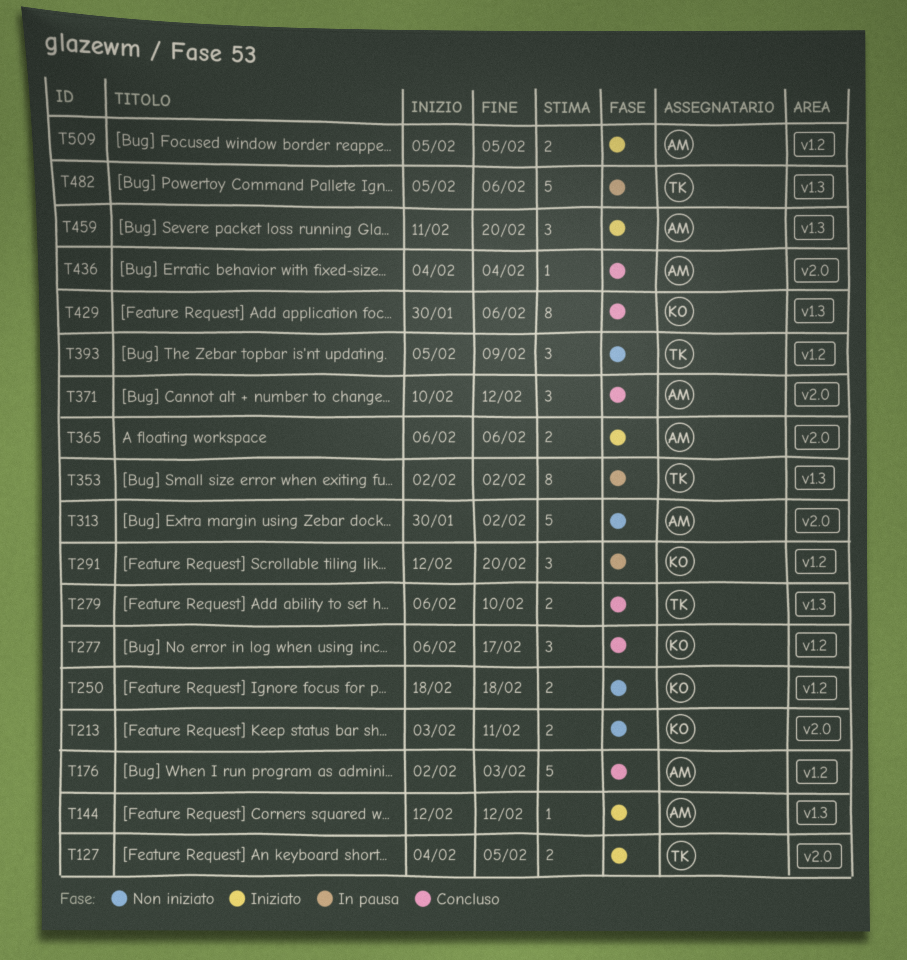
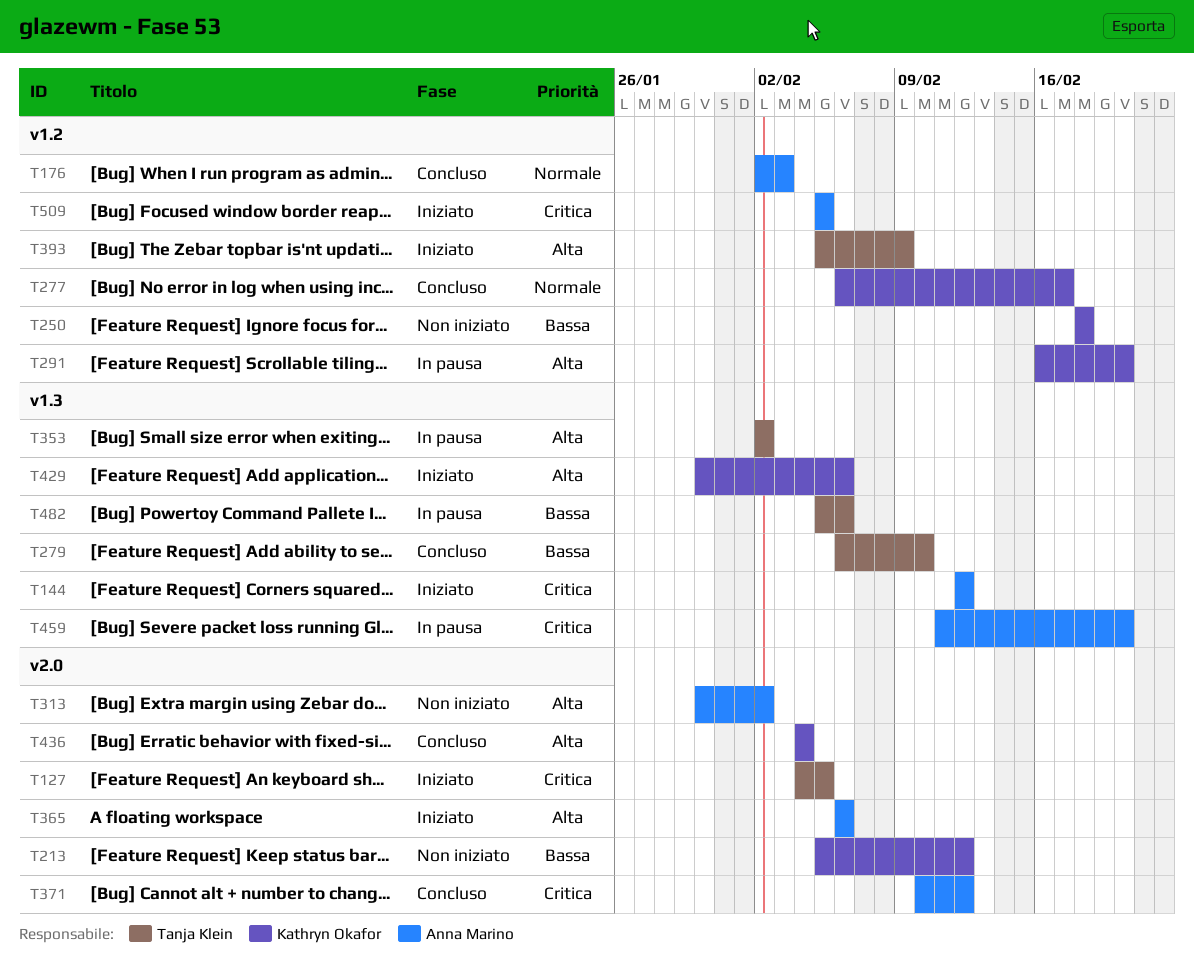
T213, start: Feb 3 -> Feb 5
T213, due: Feb 11 -> Feb 12
T291, start: Feb 12 -> Feb 16
T393, status: Non iniziato -> Iniziato
T429, status: Concluso -> Iniziato
T436, owner: Anna Marino -> Kathryn Okafor
T459, status: Iniziato -> In pausa

